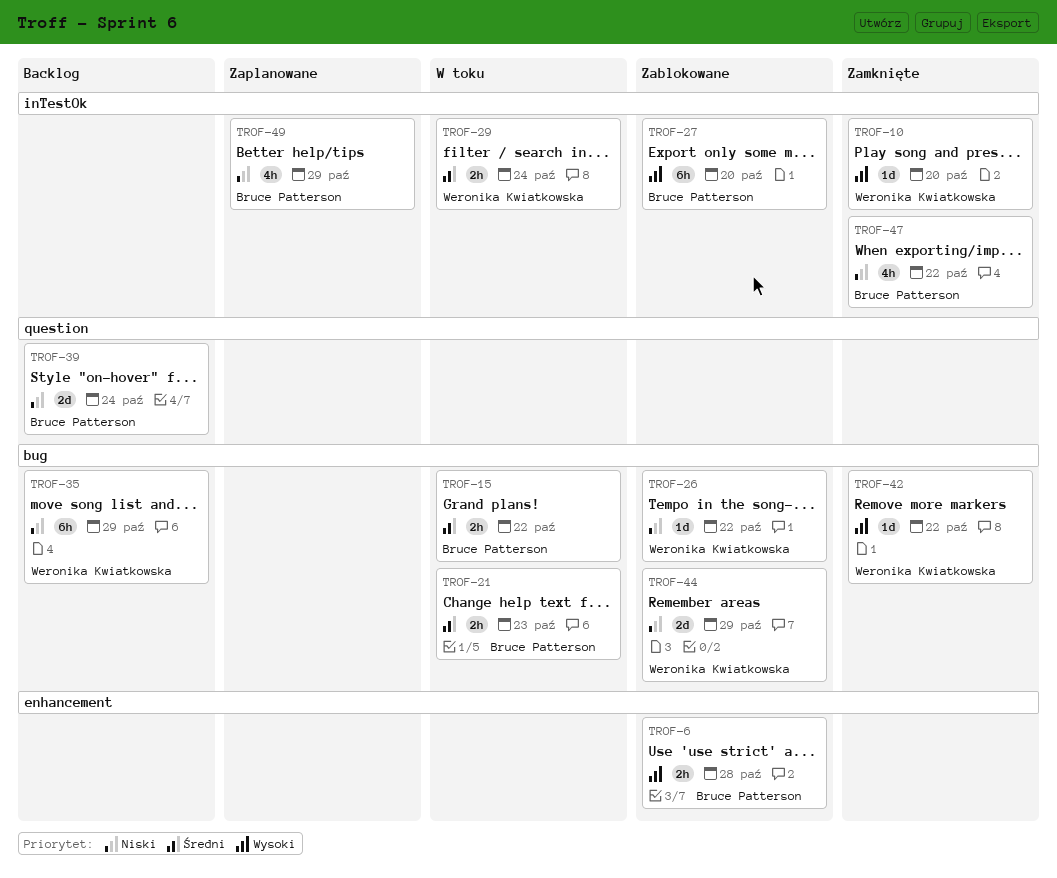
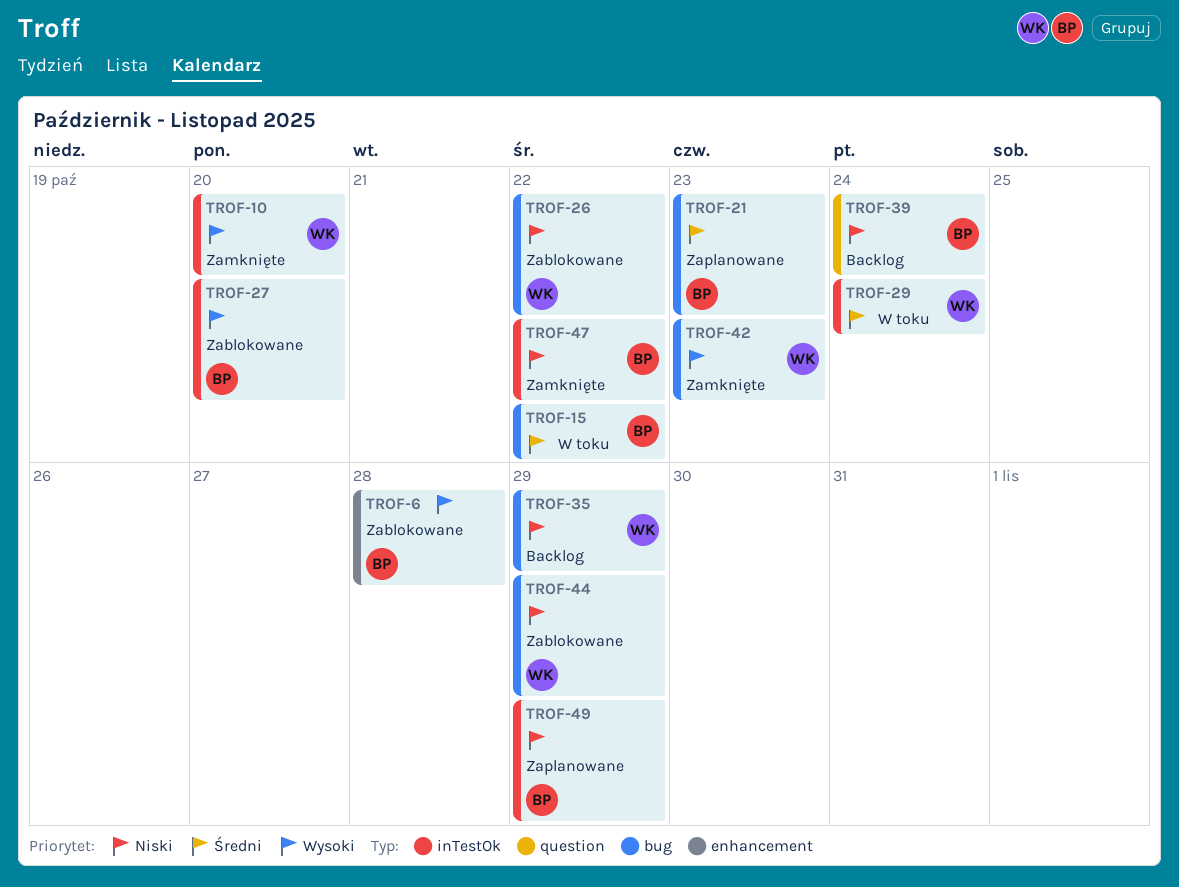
TROF-21, status: W toku -> Zaplanowane
TROF-42, due: Oct 22 -> Oct 23

